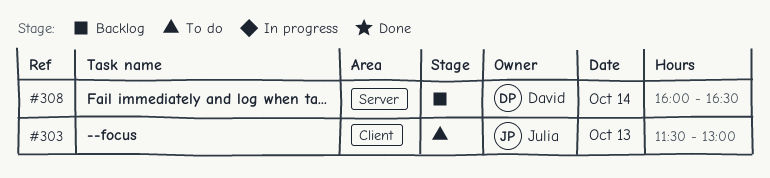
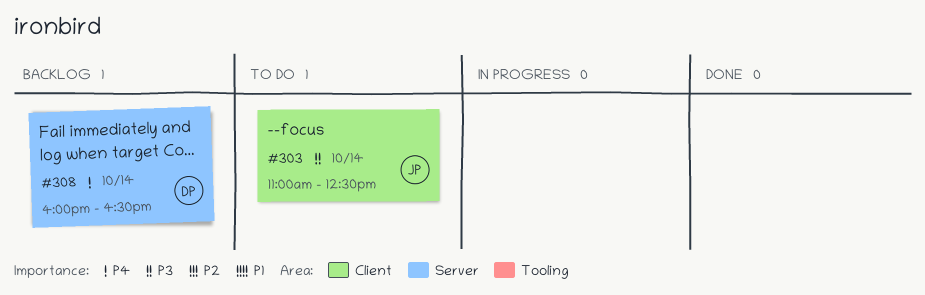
#303, day: Oct 13 -> Oct 14
#303, begins: 11:30 -> 11:00
#303, ends: 13:00 -> 12:30

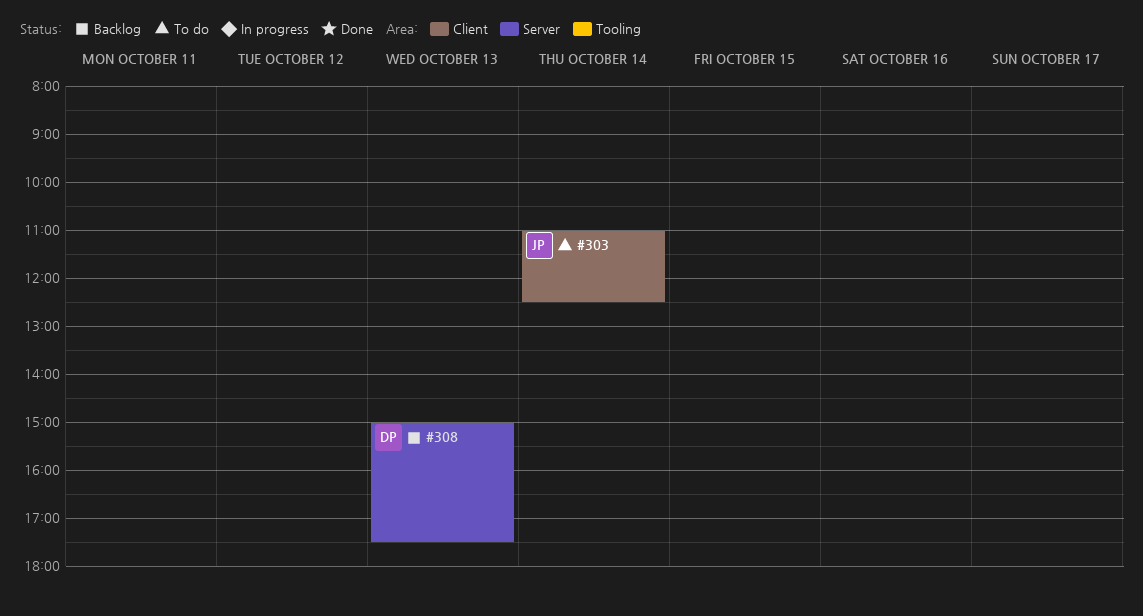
#308, day: Oct 14 -> Oct 13
#308, begins: 16:00 -> 15:00
#308, ends: 16:30 -> 17:30

